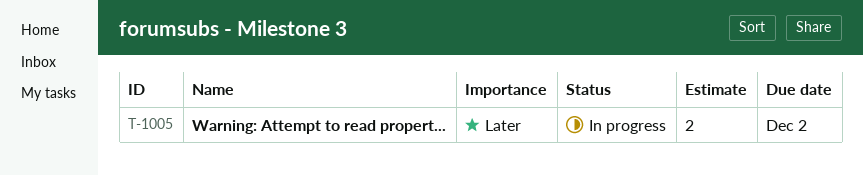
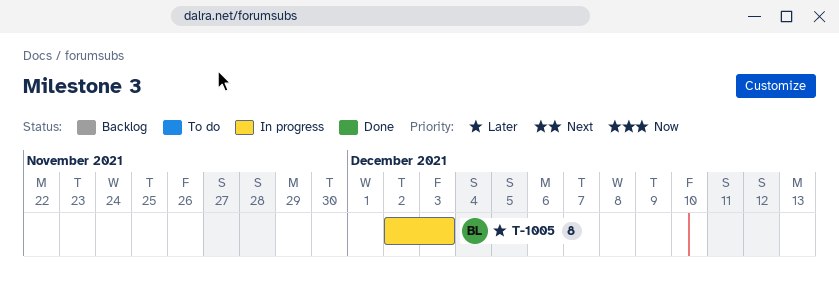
T-1005, estimate: 2 -> 8
T-1005, due: Dec 2 -> Dec 3

